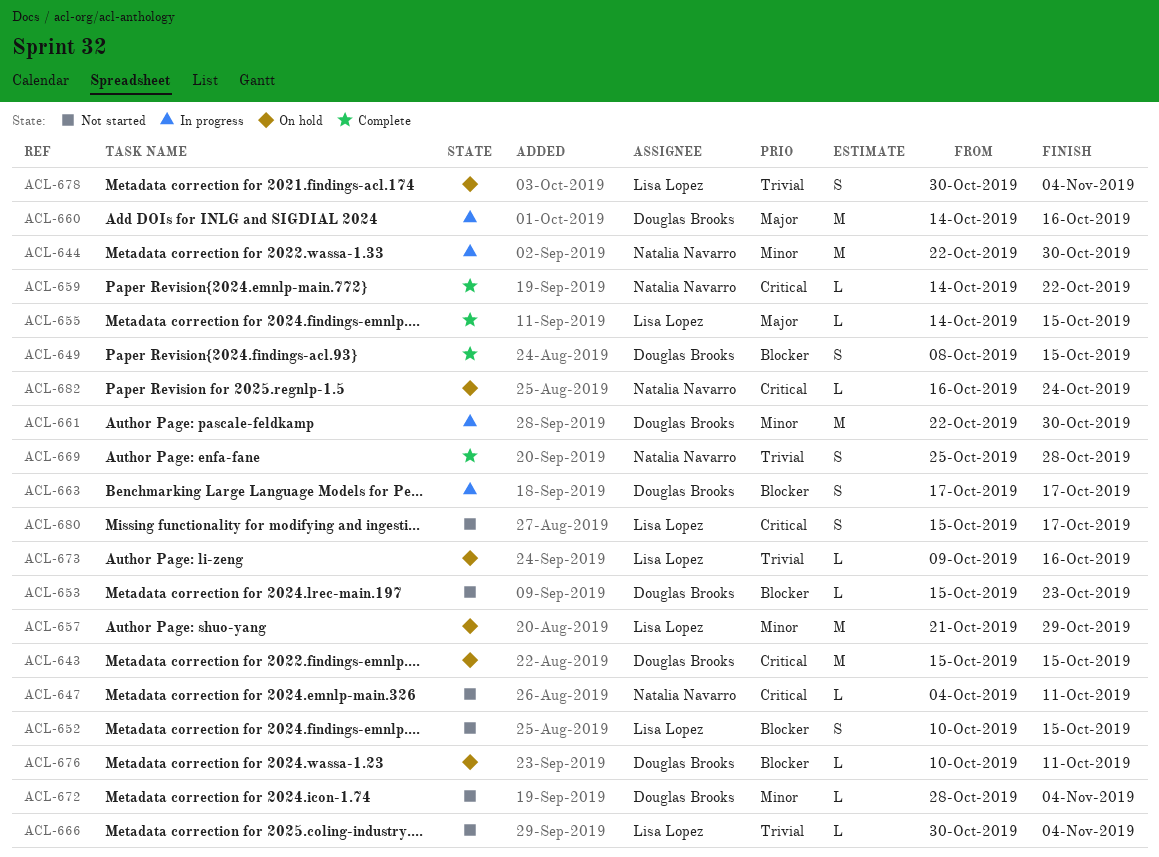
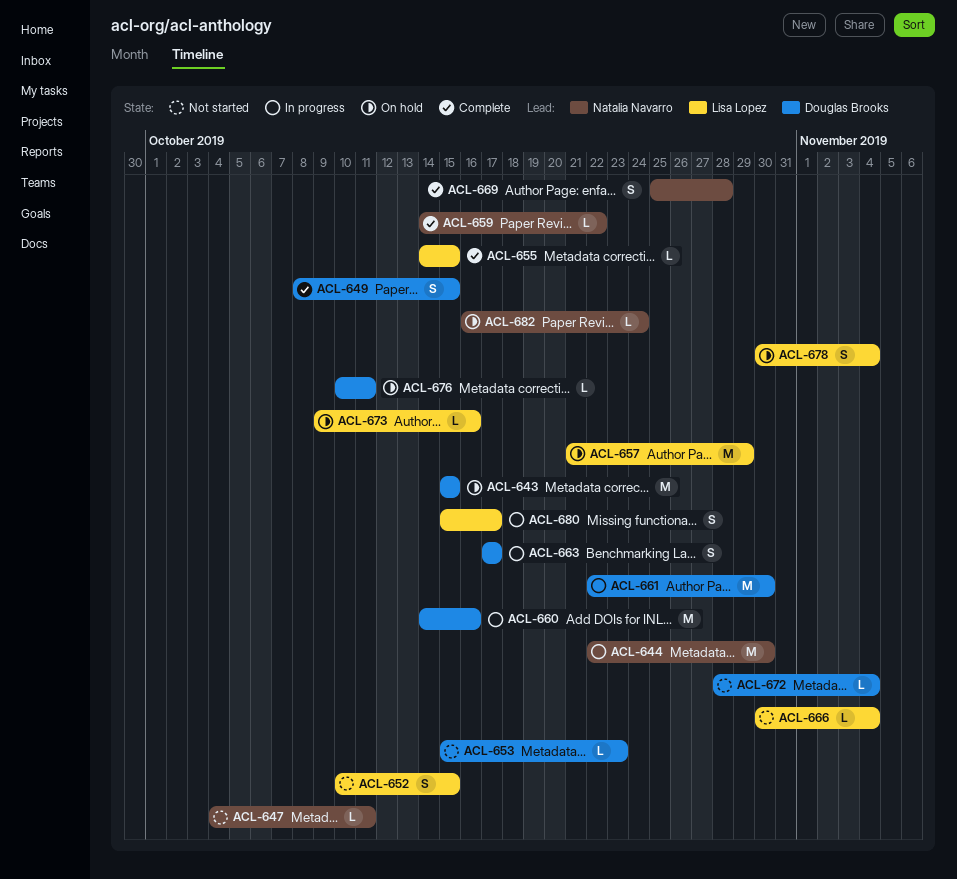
ACL-680, status: Not started -> In progress

